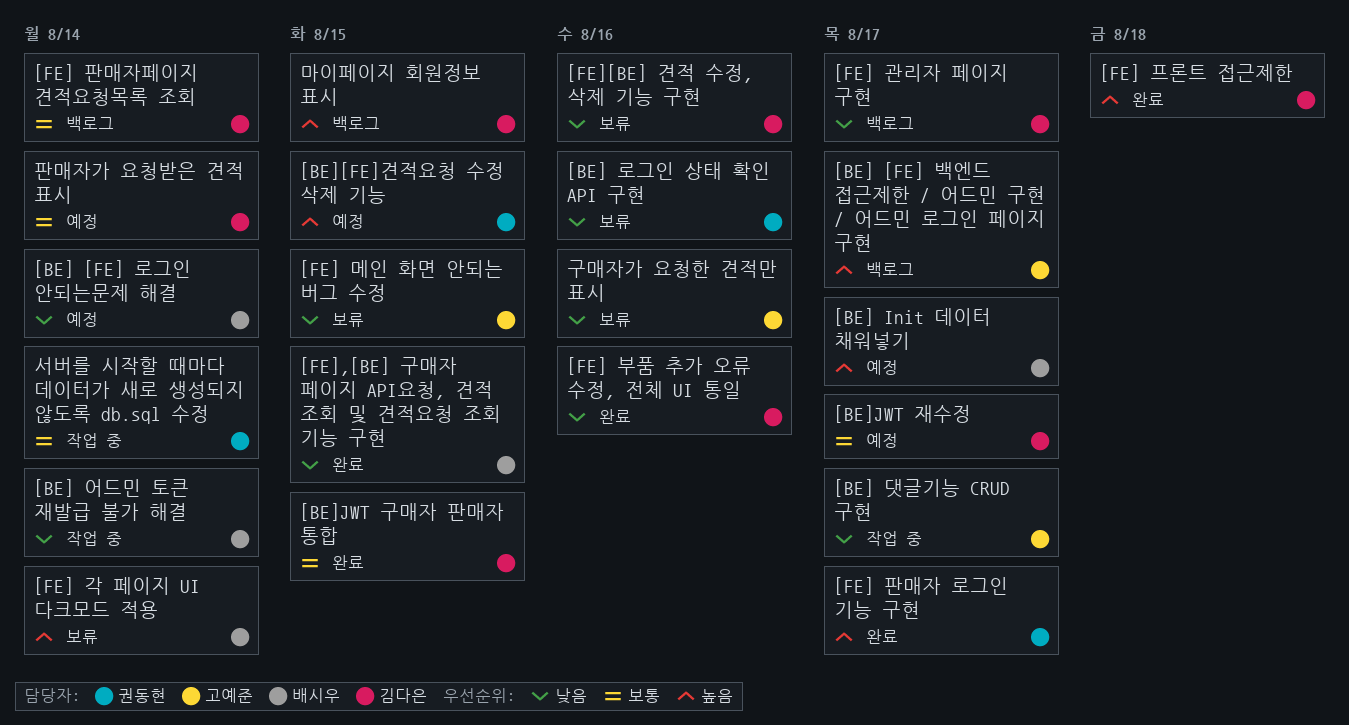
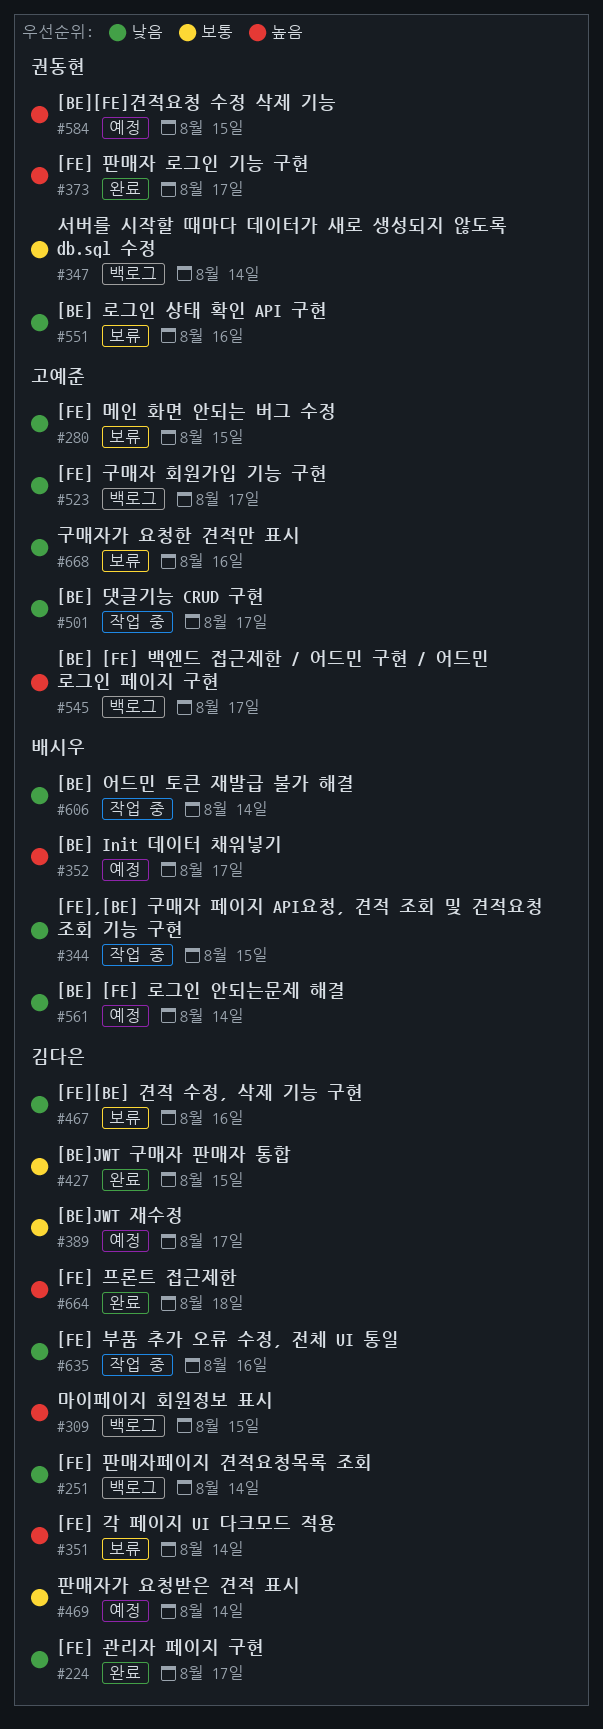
[FE] 각 페이지 UI 다크모드 적용, owner: 배시우 -> 김다은
[FE] 관리자 페이지 구현, status: 백로그 -> 완료
[FE] 구매자 회원가입 기능 구현: none -> present
[FE] 부품 추가 오류 수정, 전체 UI 통일, status: 완료 -> 작업 중
[FE] 판매자페이지 견적요청목록 조회, priority: 보통 -> 낮음
[FE],[BE] 구매자 페이지 API요청, 견적 조회 및 견적요청 조회 기능 구현, status: 완료 -> 작업 중
서버를 시작할 때마다 데이터가 새로 생성되지 않도록 db.sql 수정, status: 작업 중 -> 백로그

